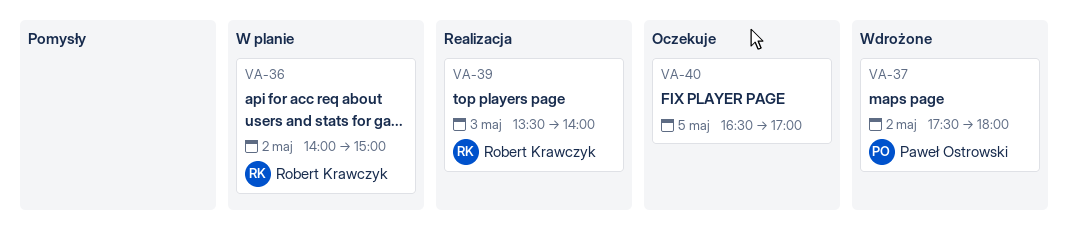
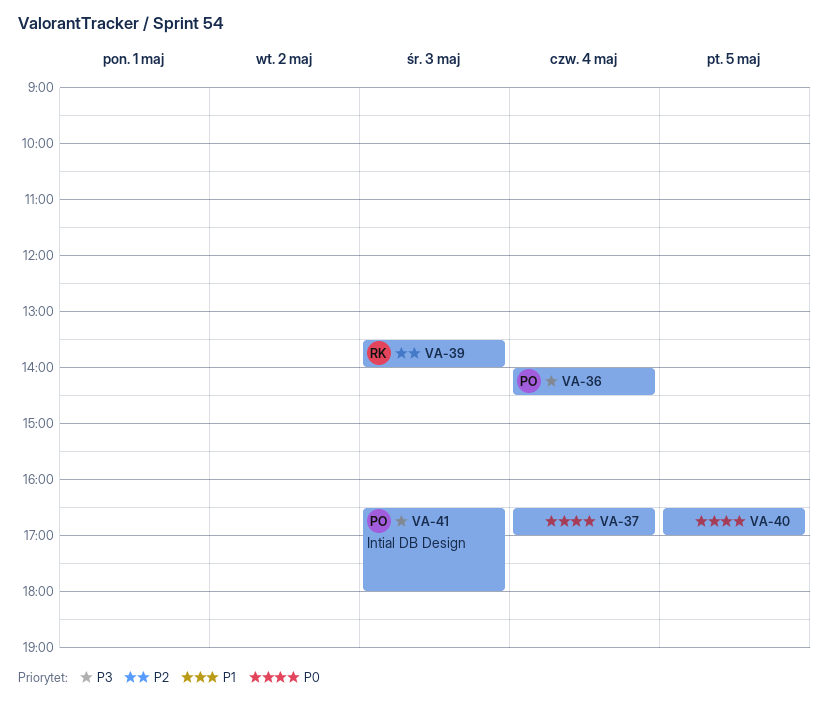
VA-36, owner: Robert Krawczyk -> Paweł Ostrowski
VA-36, day: May 2 -> May 4
VA-36, ends: 15:00 -> 14:30
VA-37, owner: Paweł Ostrowski -> none
VA-37, day: May 2 -> May 4
VA-37, begins: 17:30 -> 16:30
VA-37, ends: 18:00 -> 17:00
VA-41: none -> present

